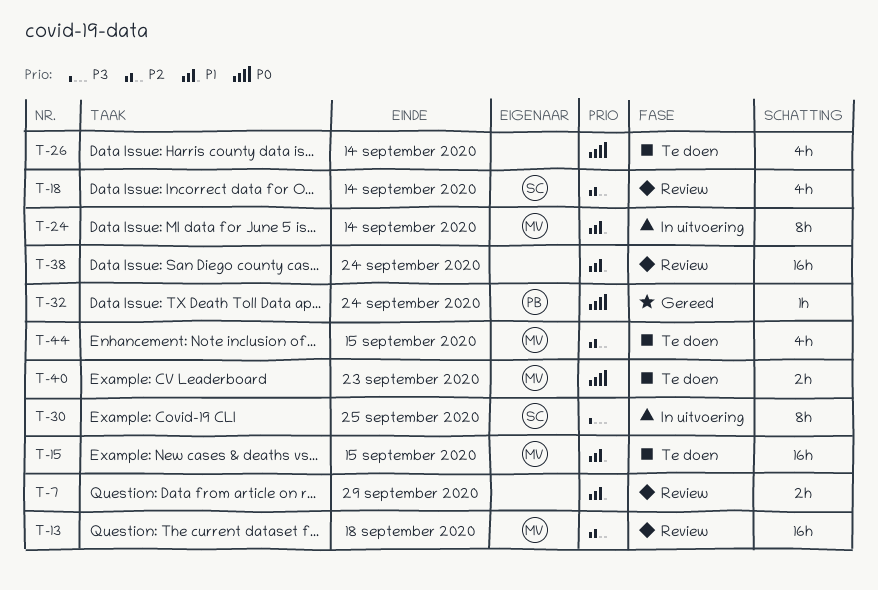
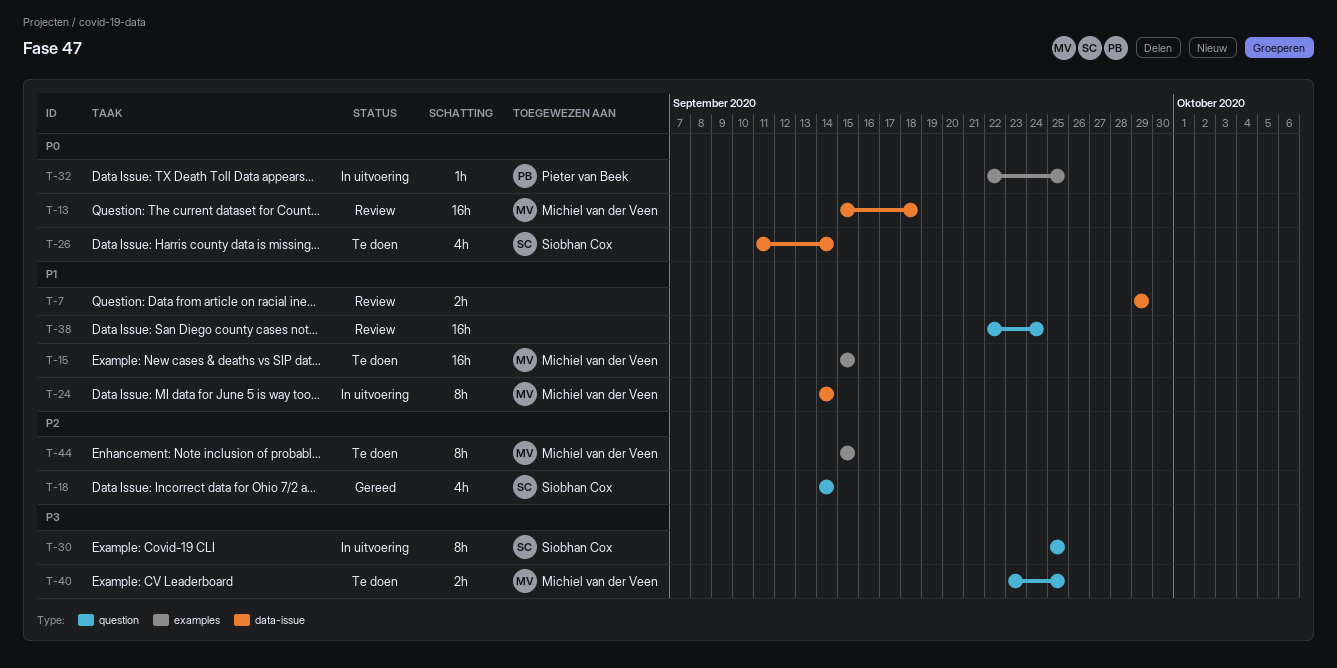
T-13, priority: P2 -> P0
T-18, status: Review -> Gereed
T-26, owner: none -> Siobhan Cox
T-32, status: Gereed -> In uitvoering
T-32, due: Sep 24 -> Sep 25
T-40, priority: P0 -> P3
T-40, due: Sep 23 -> Sep 25
T-44, estimate: 4h -> 8h

